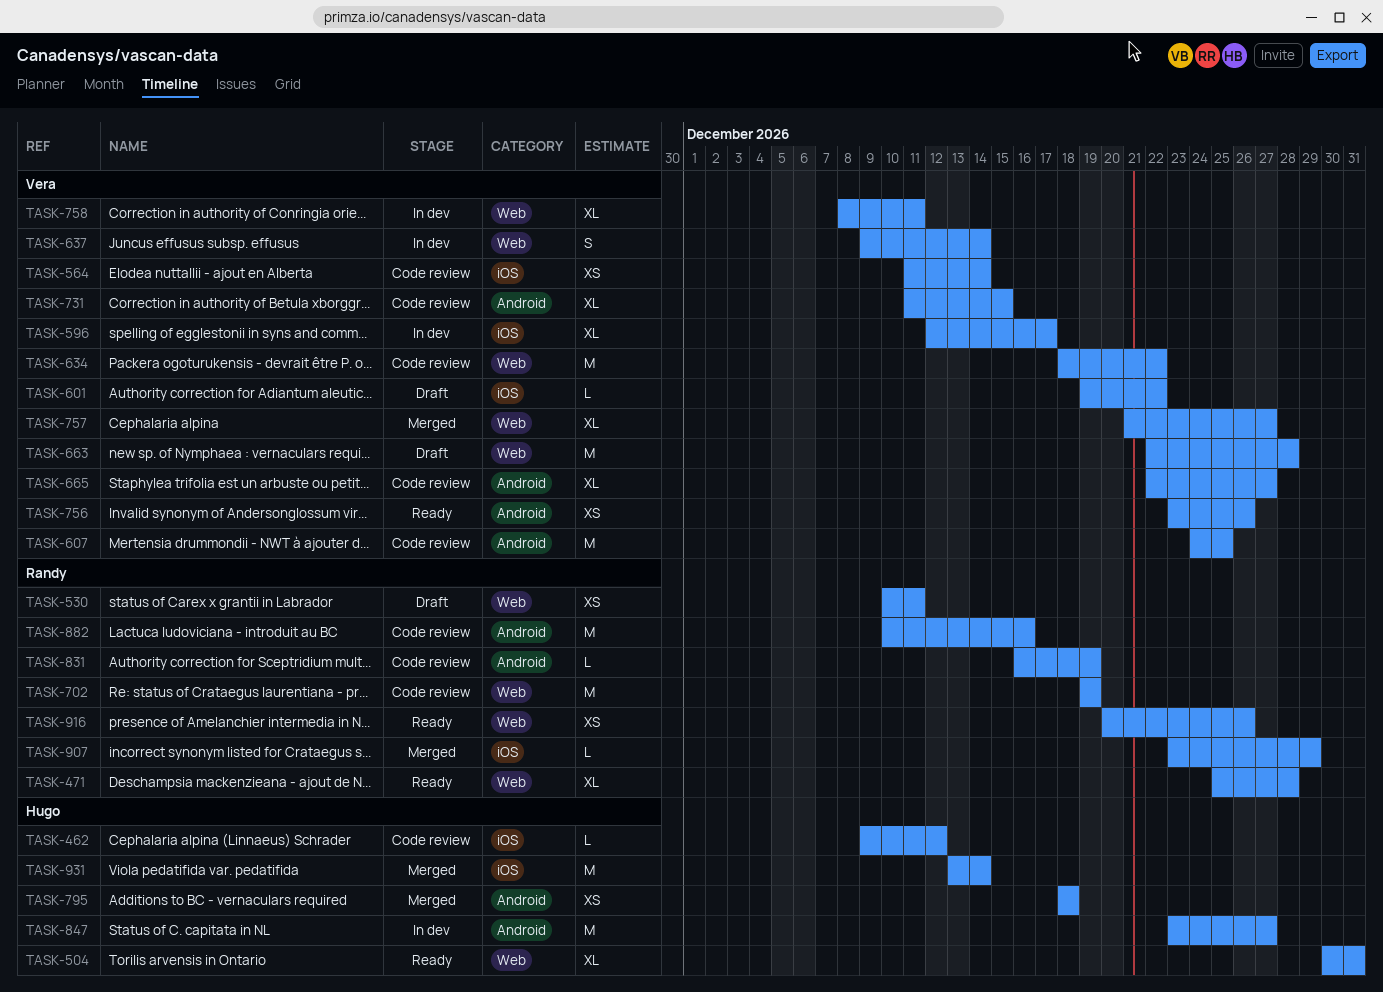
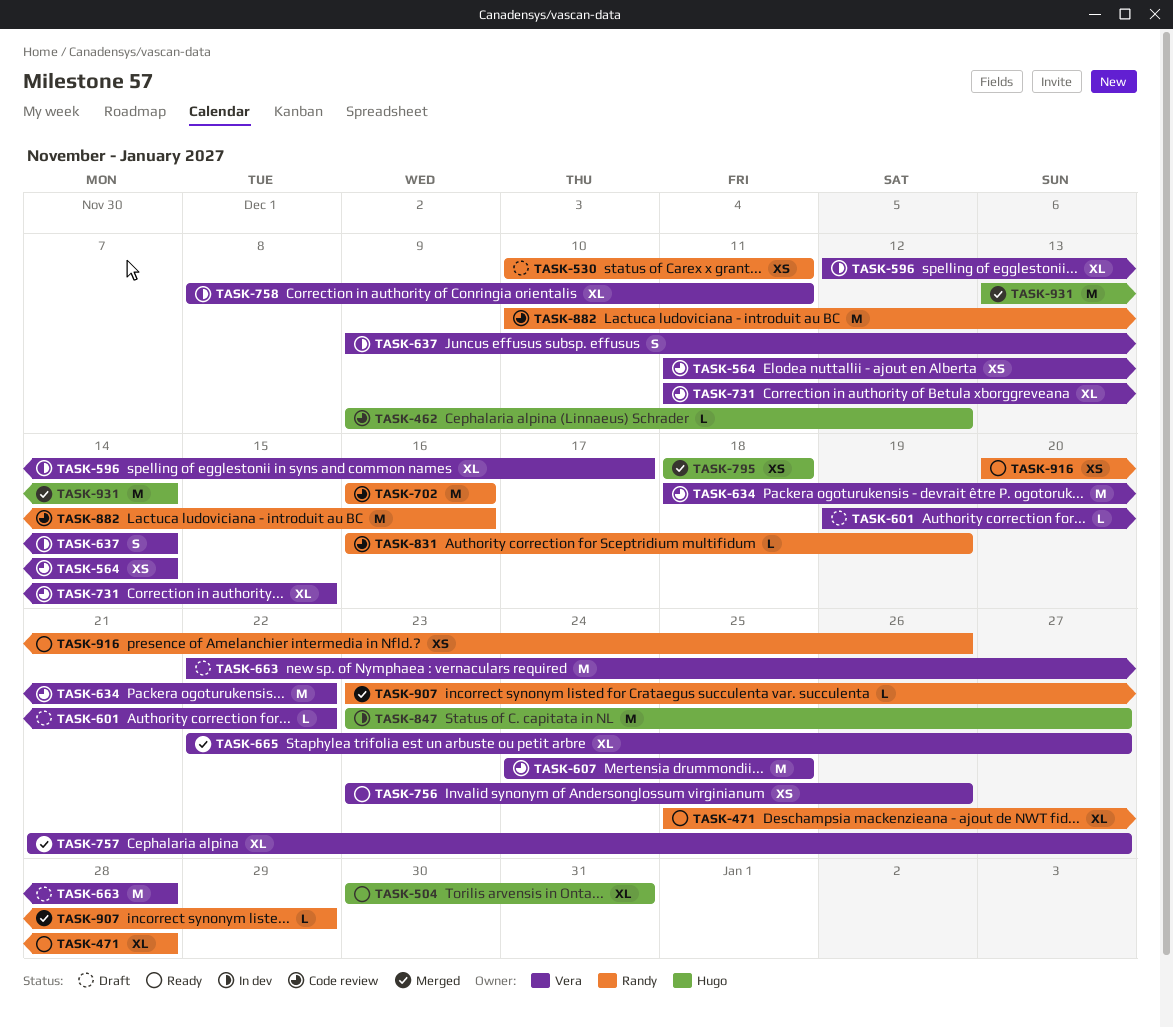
TASK-665, status: Code review -> Merged
TASK-702, start: Dec 19 -> Dec 16
TASK-702, due: Dec 19 -> Dec 16

